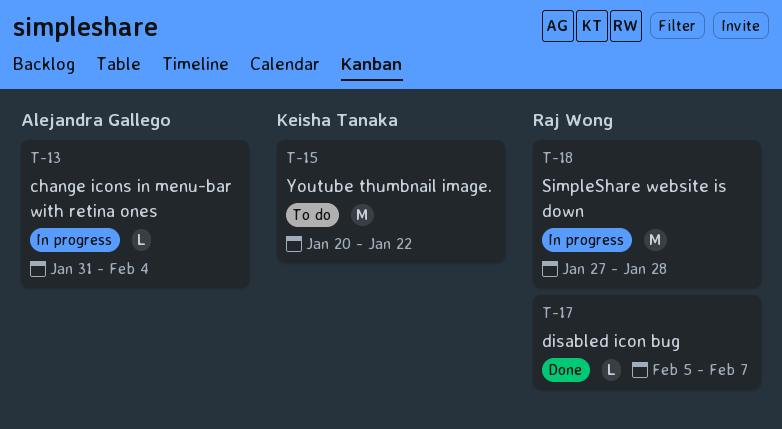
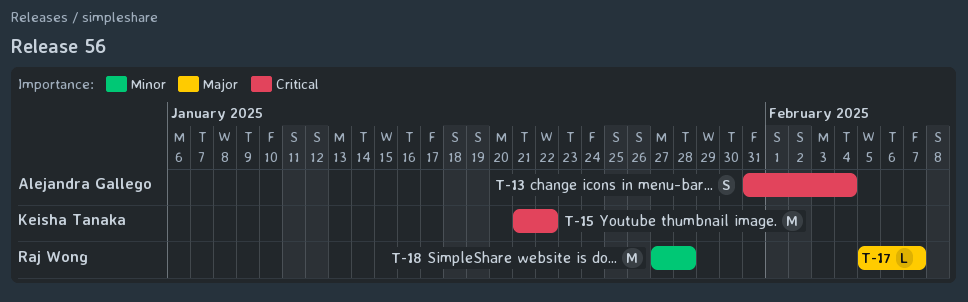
T-13, estimate: L -> S
T-15, start: Jan 20 -> Jan 21

